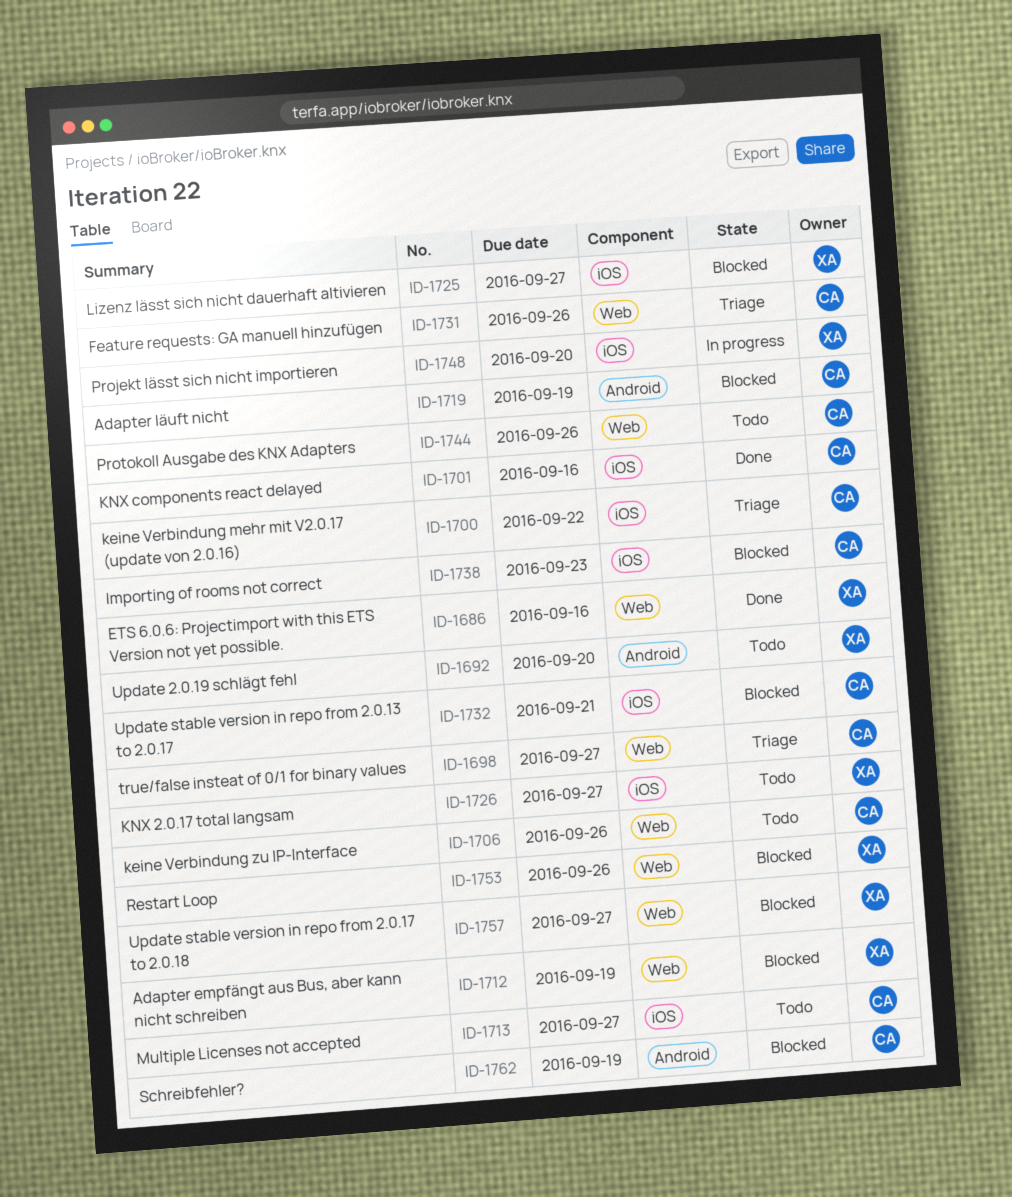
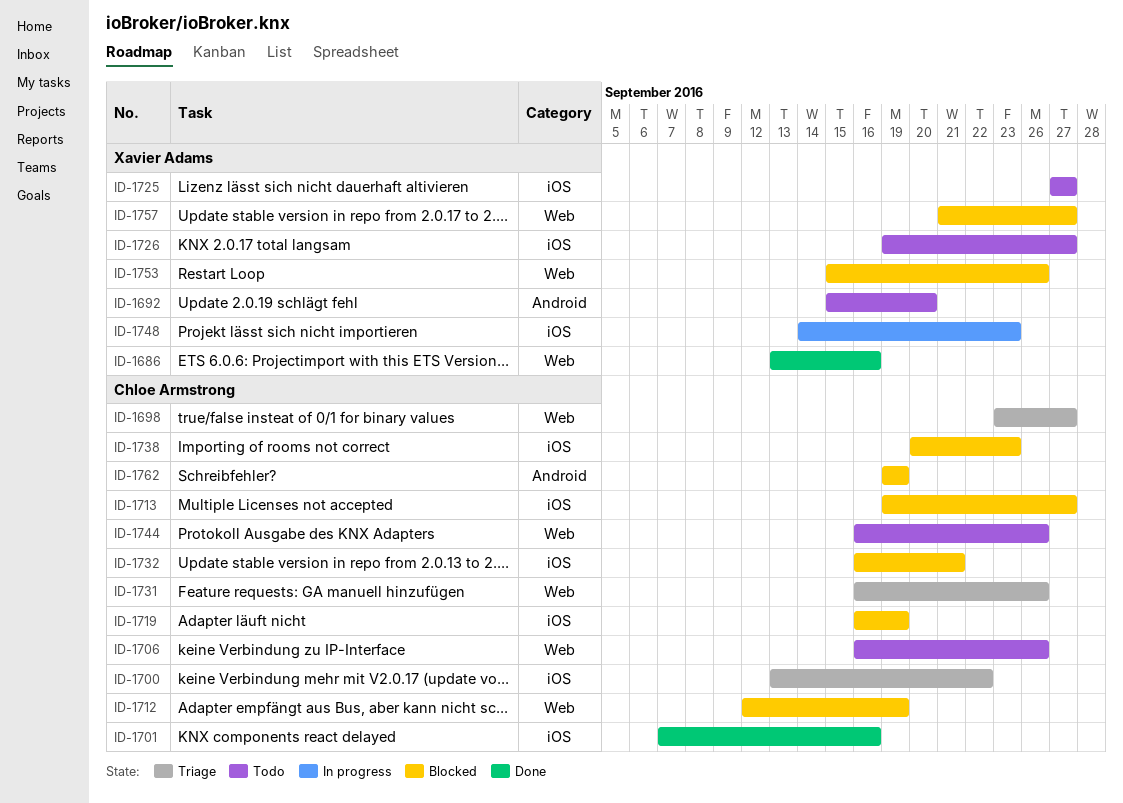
ID-1712, owner: Xavier Adams -> Chloe Armstrong
ID-1713, status: Todo -> Blocked
ID-1719, label: Android -> iOS
ID-1725, status: Blocked -> Todo
ID-1748, due: Sep 20 -> Sep 23

